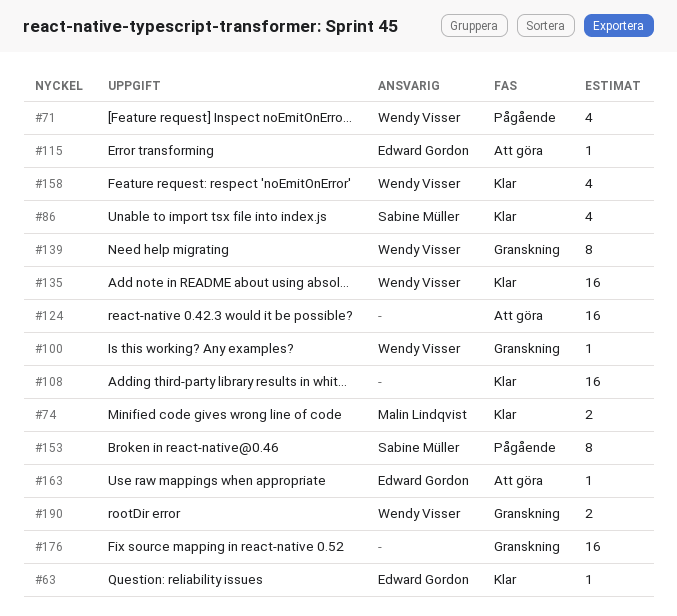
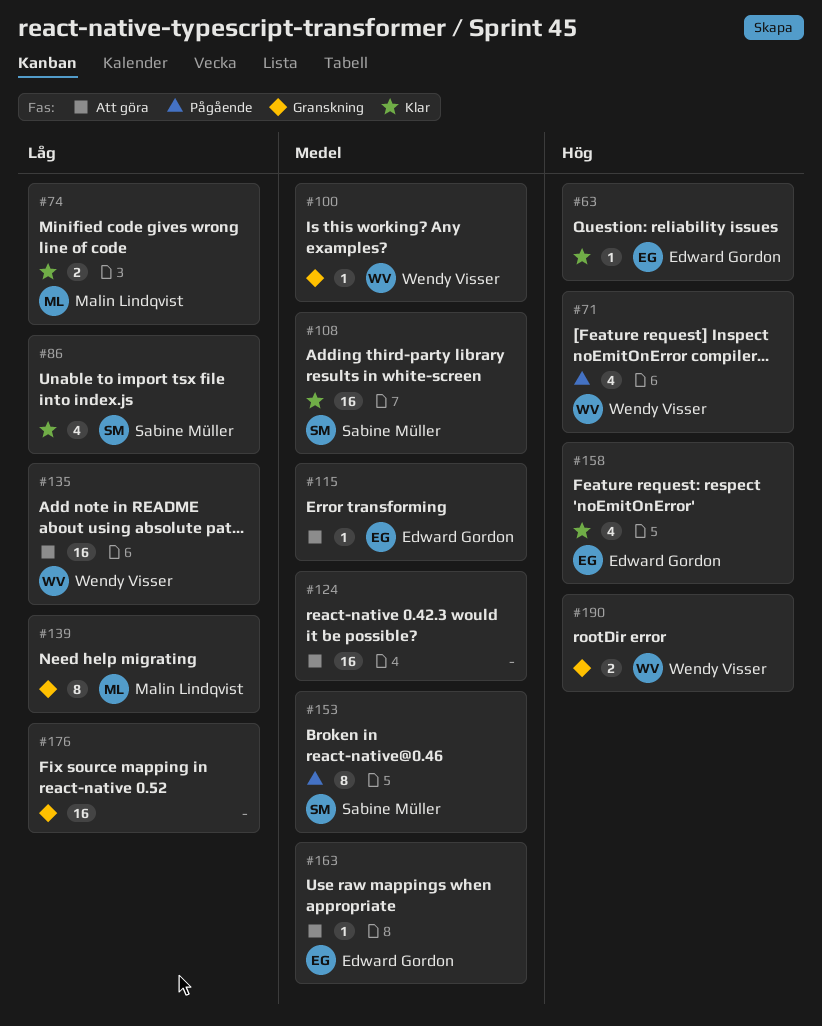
#108, owner: none -> Sabine Müller
#135, status: Klar -> Att göra
#139, owner: Wendy Visser -> Malin Lindqvist
#158, owner: Wendy Visser -> Edward Gordon

